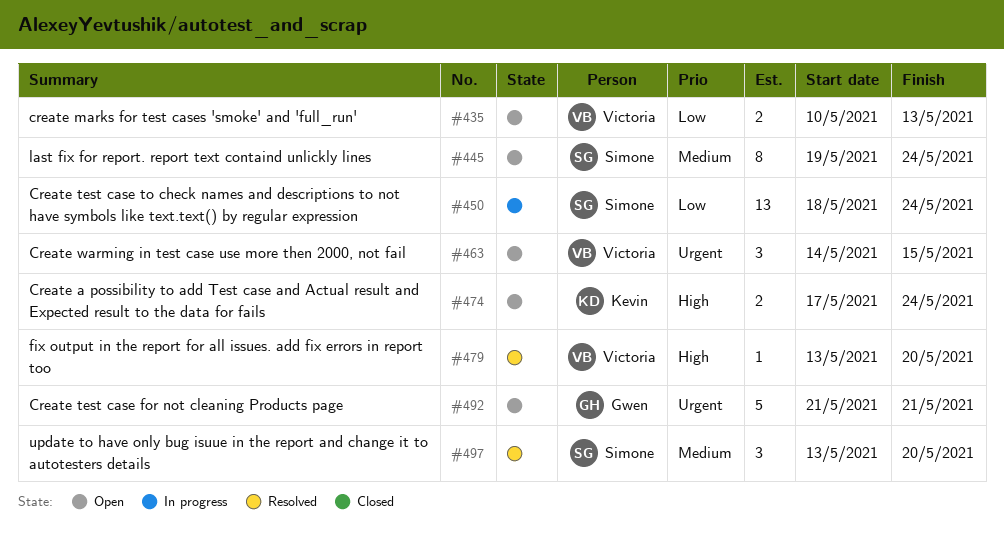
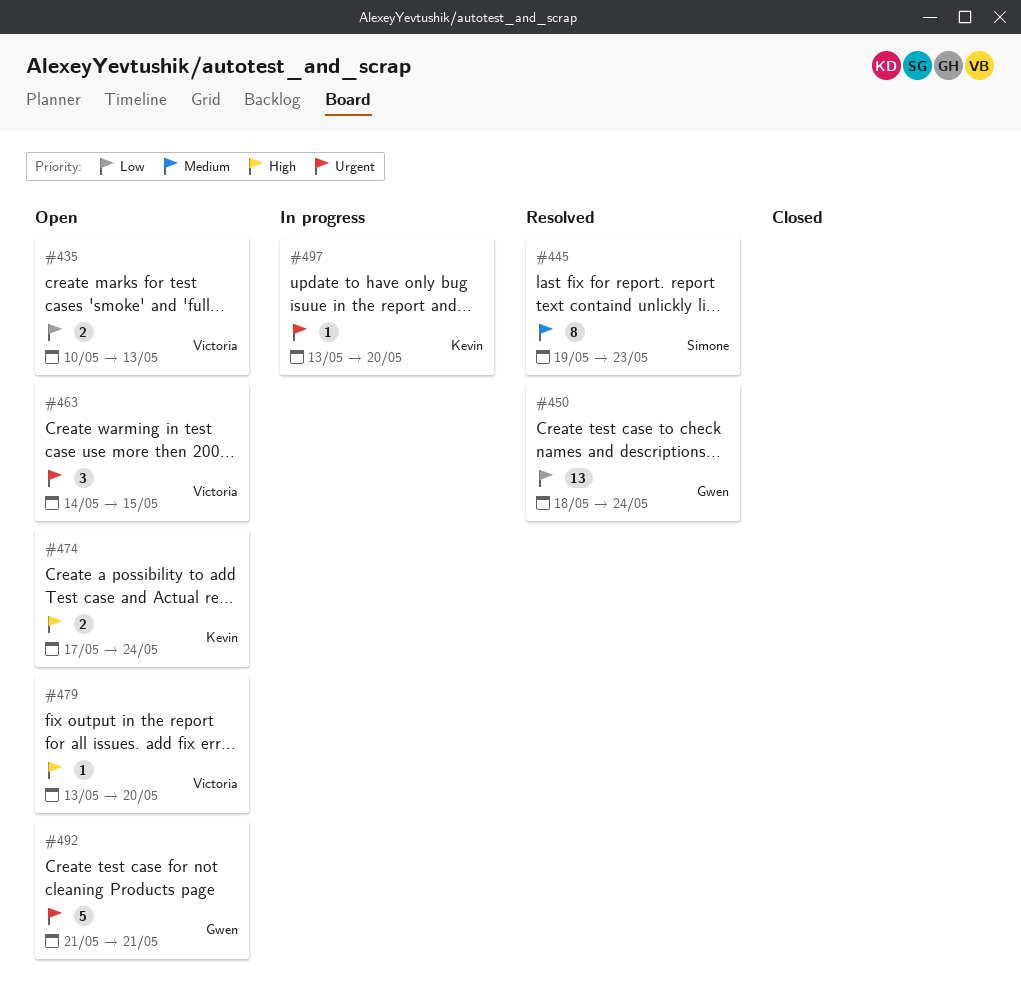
#445, status: Open -> Resolved
#445, due: May 24 -> May 23
#450, status: In progress -> Resolved
#450, owner: Simone -> Gwen
#479, status: Resolved -> Open
#497, status: Resolved -> In progress
#497, owner: Simone -> Kevin
#497, priority: Medium -> Urgent
#497, estimate: 3 -> 1

